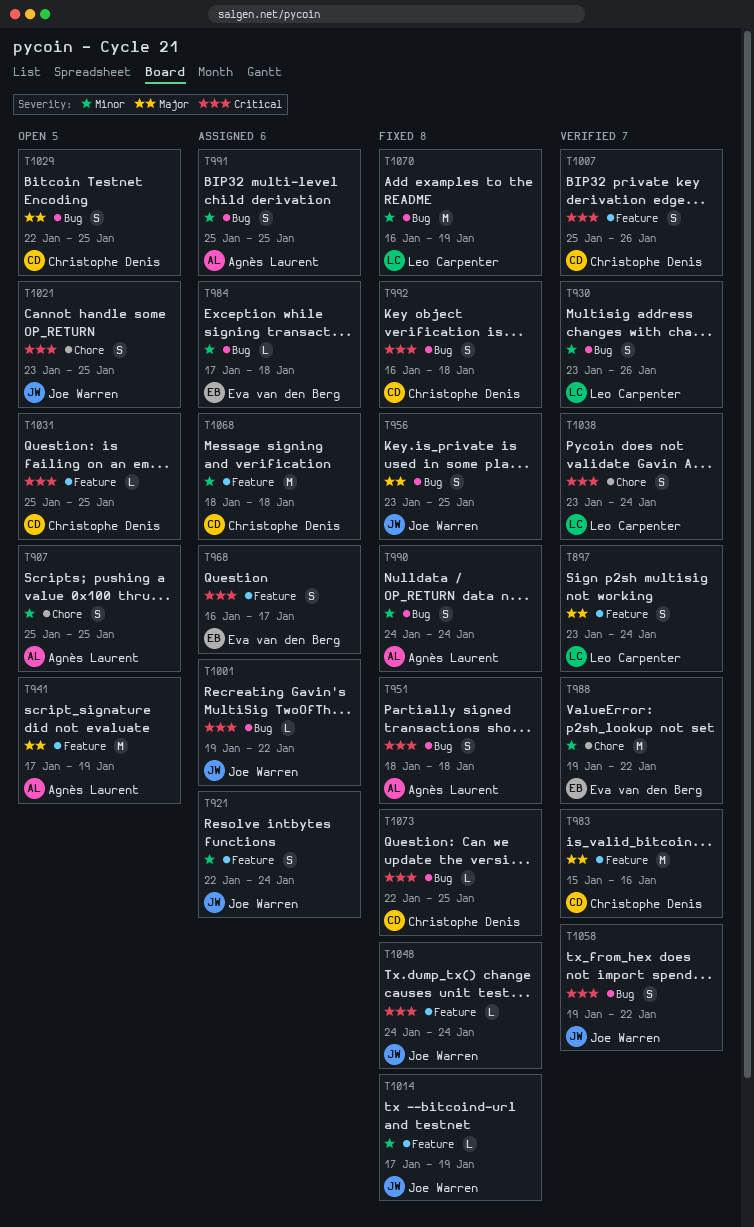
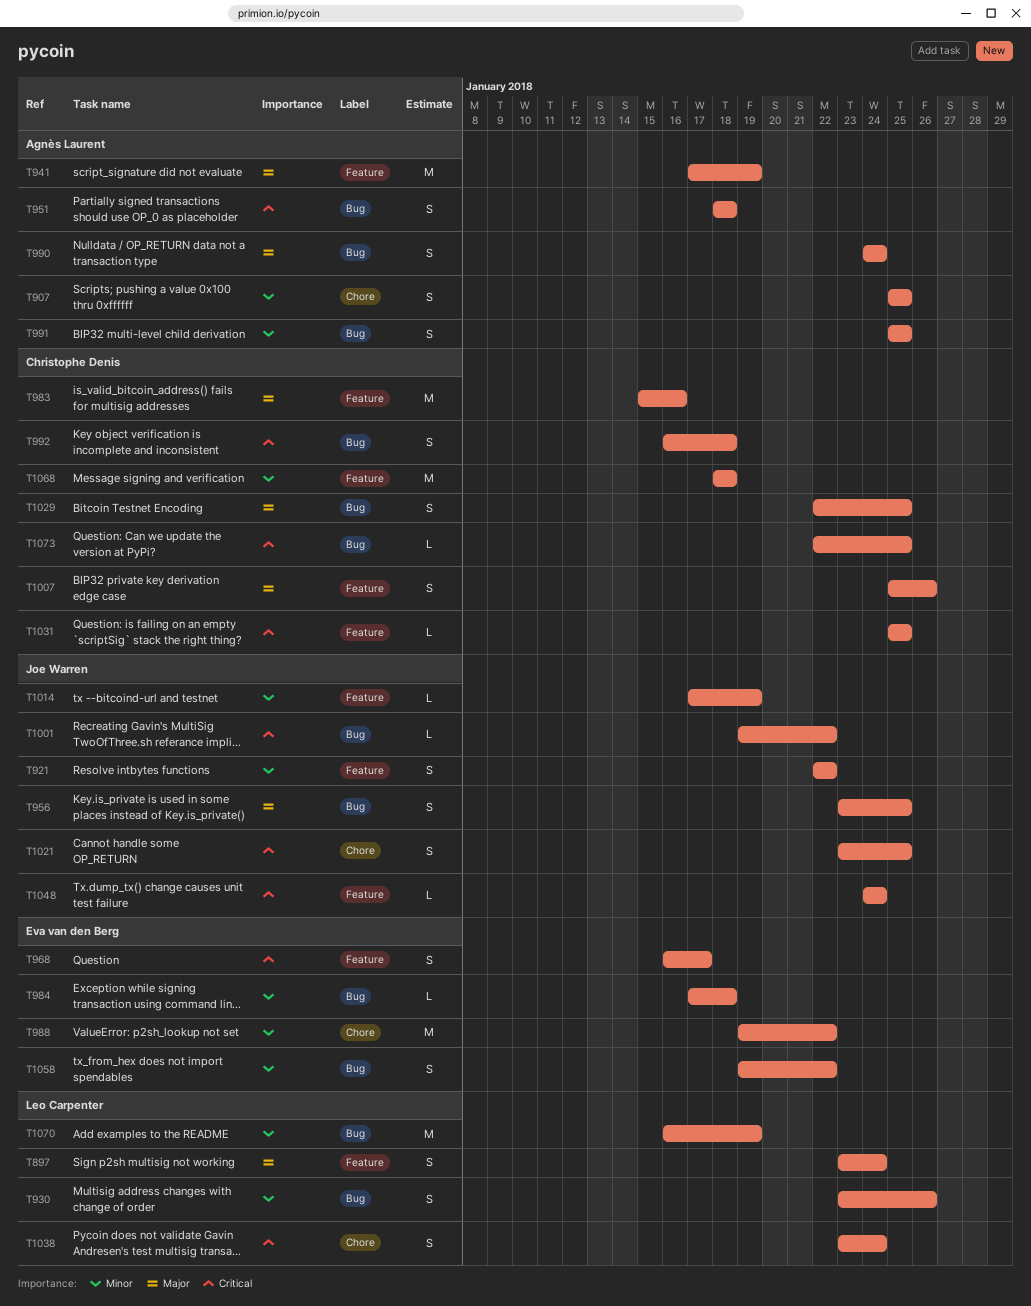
T921, due: Jan 24 -> Jan 22
T990, priority: Minor -> Major
T1007, priority: Critical -> Major
T1058, owner: Joe Warren -> Eva van den Berg
T1058, priority: Critical -> Minor

